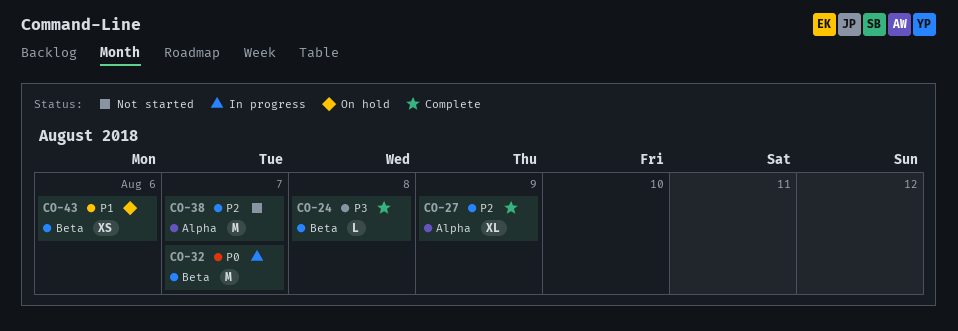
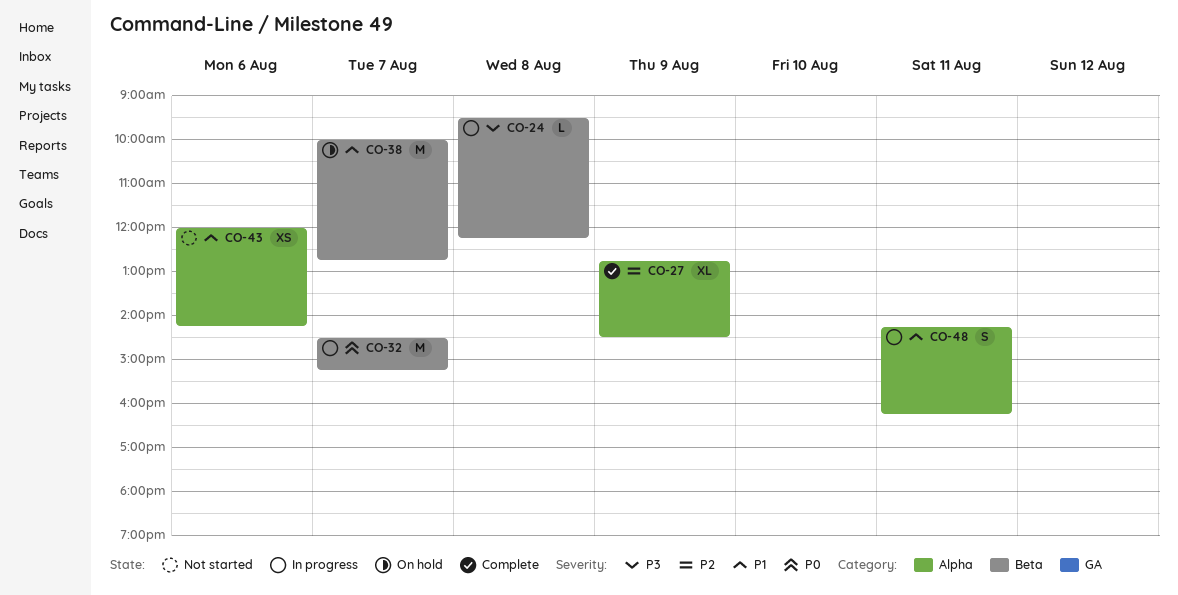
CO-24, status: Complete -> In progress
CO-38, status: Not started -> On hold
CO-38, priority: P2 -> P1
CO-38, label: Alpha -> Beta
CO-43, status: On hold -> Not started
CO-43, label: Beta -> Alpha
CO-48: none -> present

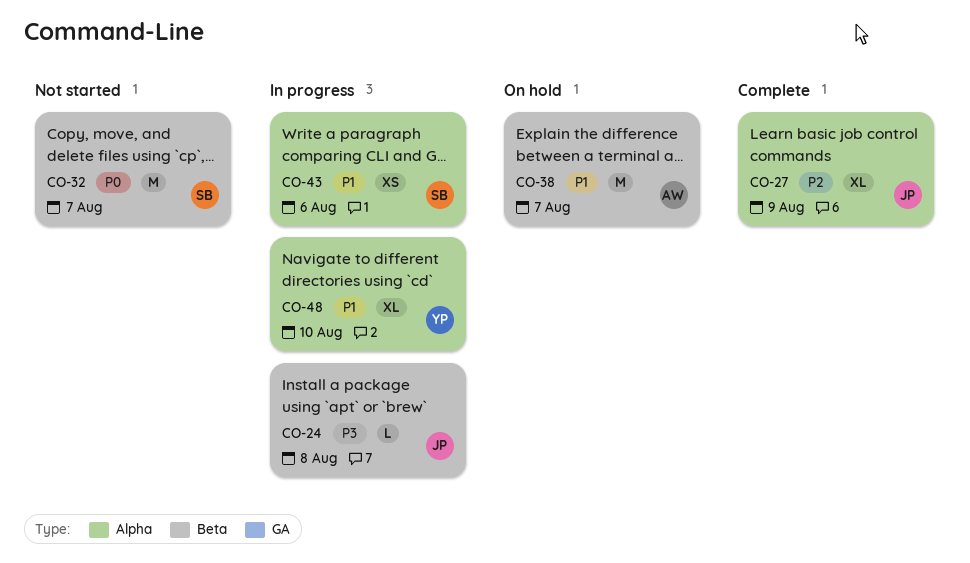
CO-32, status: In progress -> Not started
CO-43, status: Not started -> In progress
CO-48, estimate: S -> XL
CO-48, day: Aug 11 -> Aug 10

